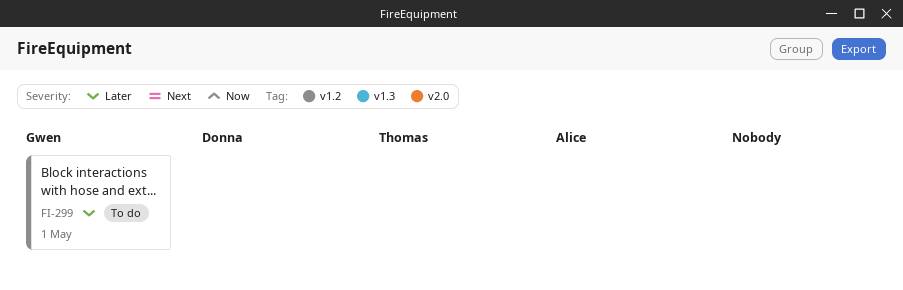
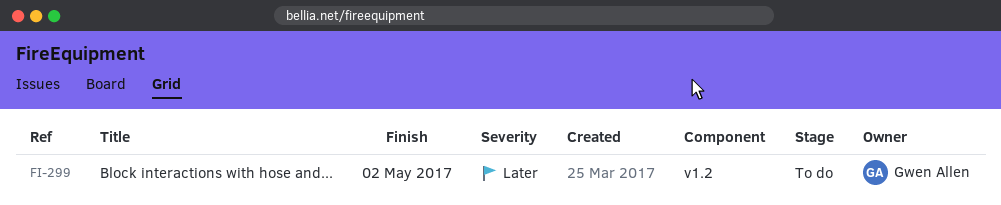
FI-299, due: May 1 -> May 2

